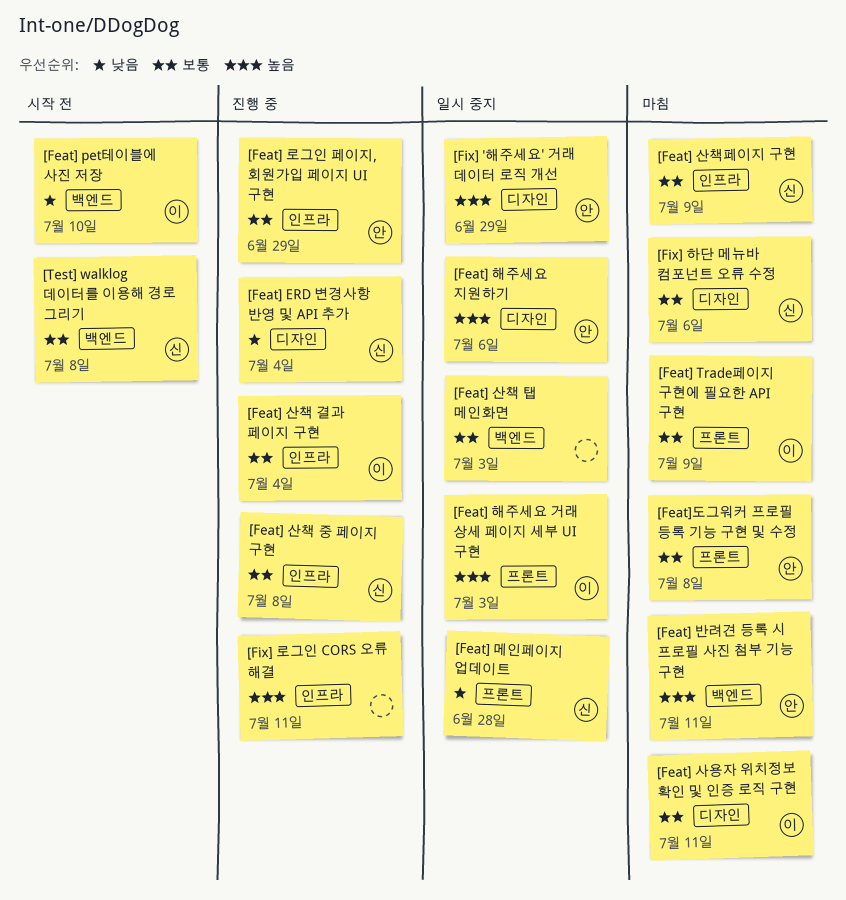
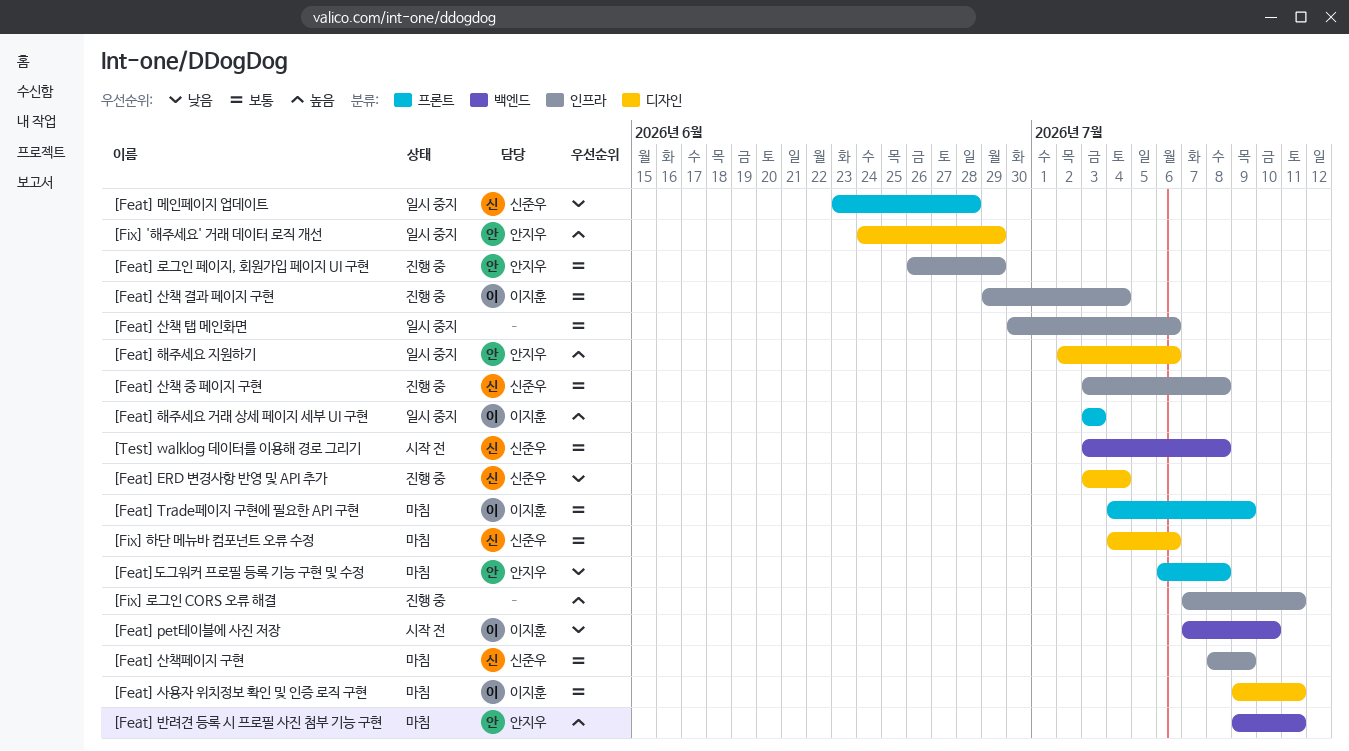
[Feat] 산책 탭 메인화면, label: 백엔드 -> 인프라
[Feat] 산책 탭 메인화면, due: Jul 3 -> Jul 6
[Feat]도그워커 프로필 등록 기능 구현 및 수정, priority: 보통 -> 낮음

